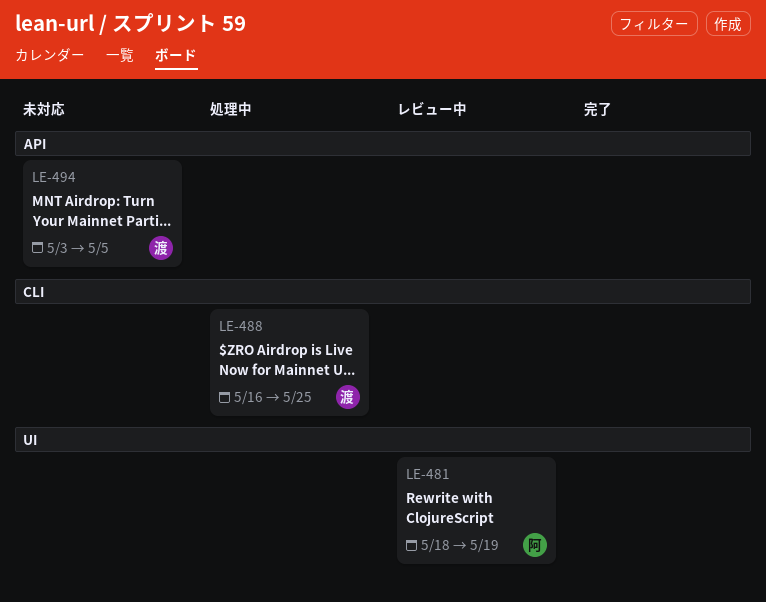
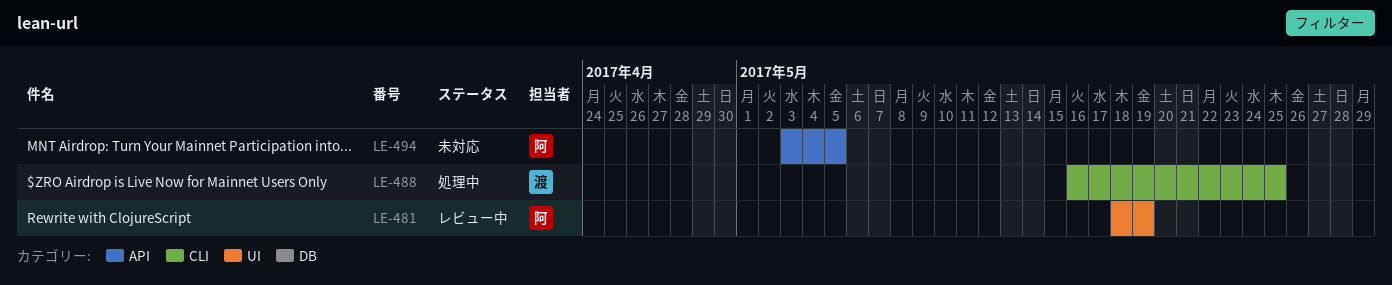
LE-494, owner: 渡 -> 阿

